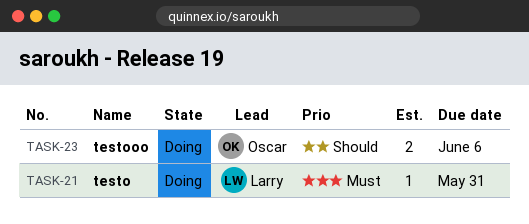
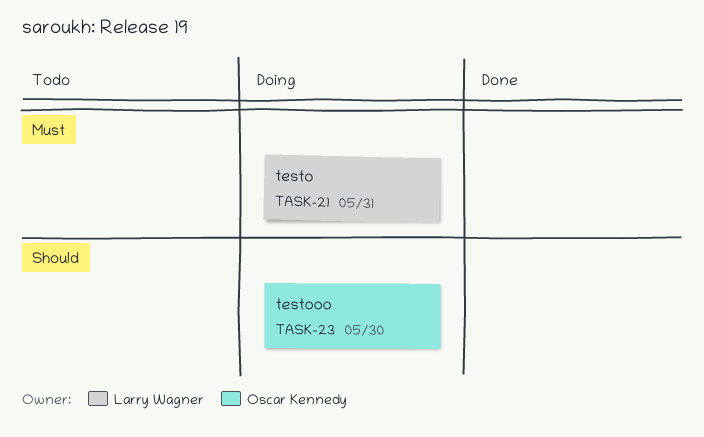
TASK-23, due: Jun 6 -> May 30

